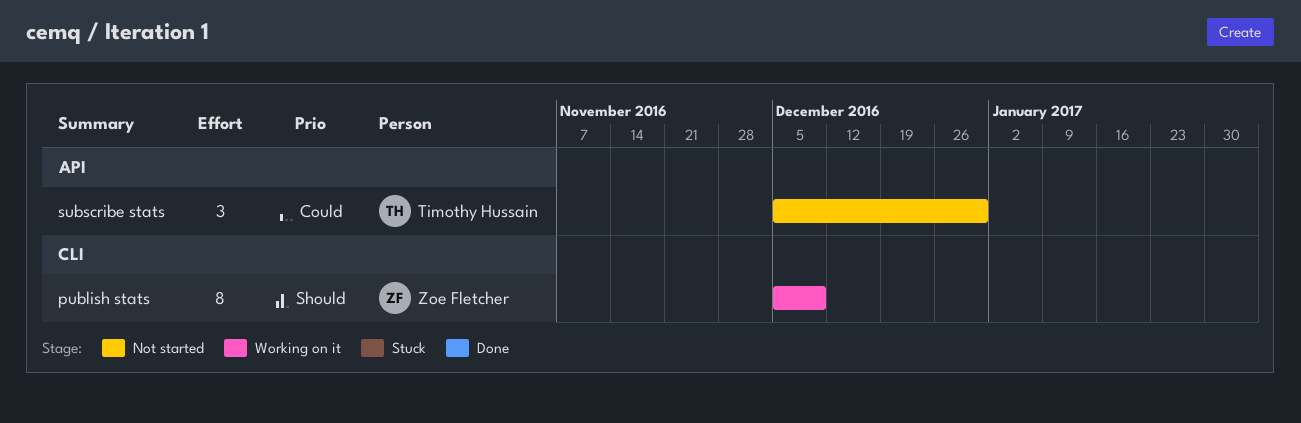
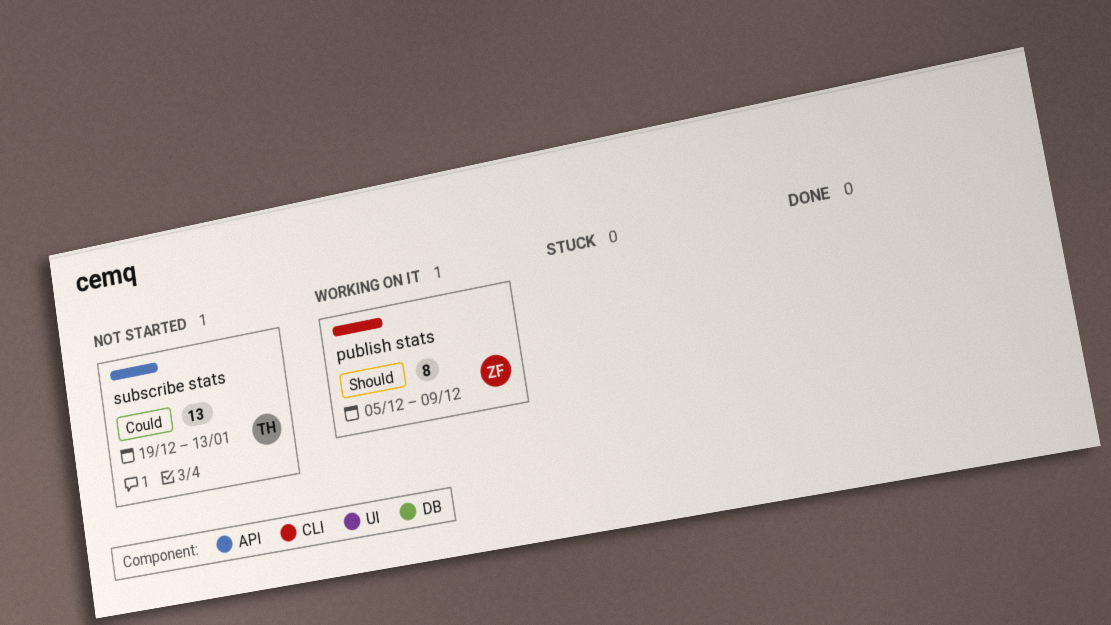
subscribe stats, estimate: 3 -> 13
subscribe stats, start: Dec 5 -> Dec 19
subscribe stats, due: Dec 30 -> Jan 13

